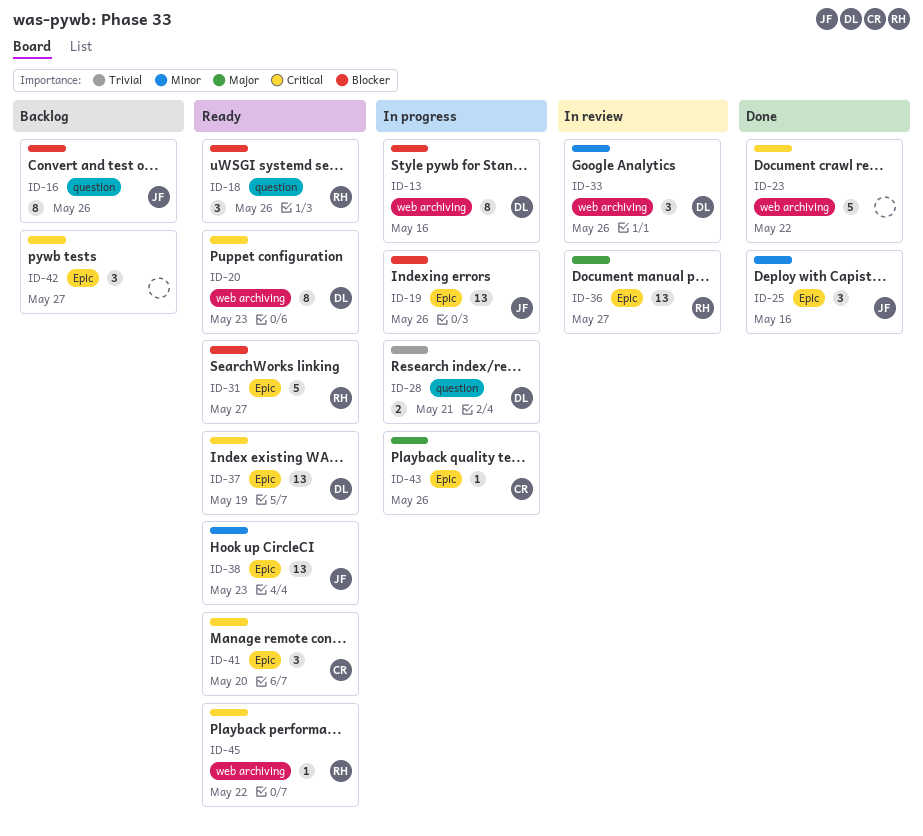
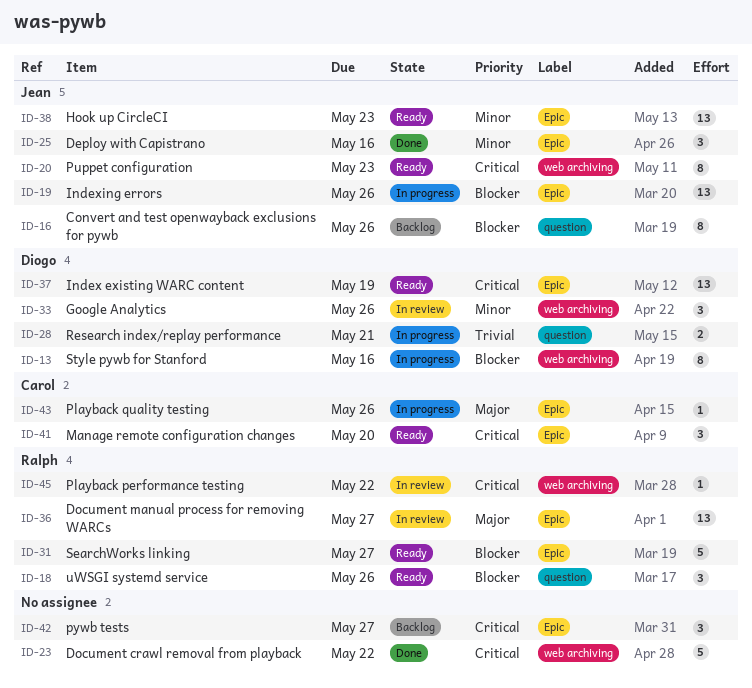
ID-20, owner: Diogo -> Jean
ID-45, status: Ready -> In review

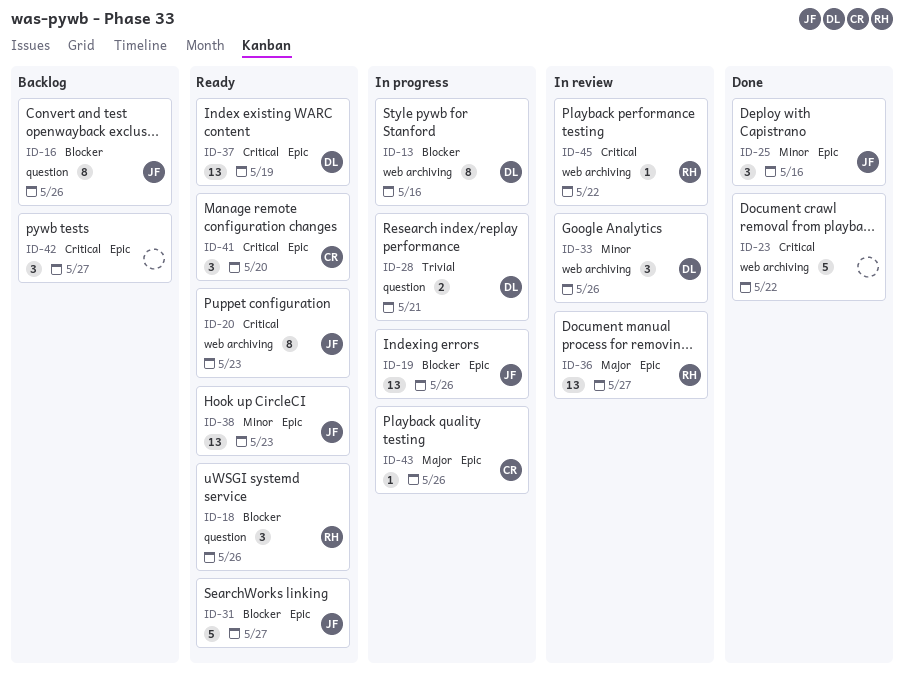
ID-31, owner: Ralph -> Jean

